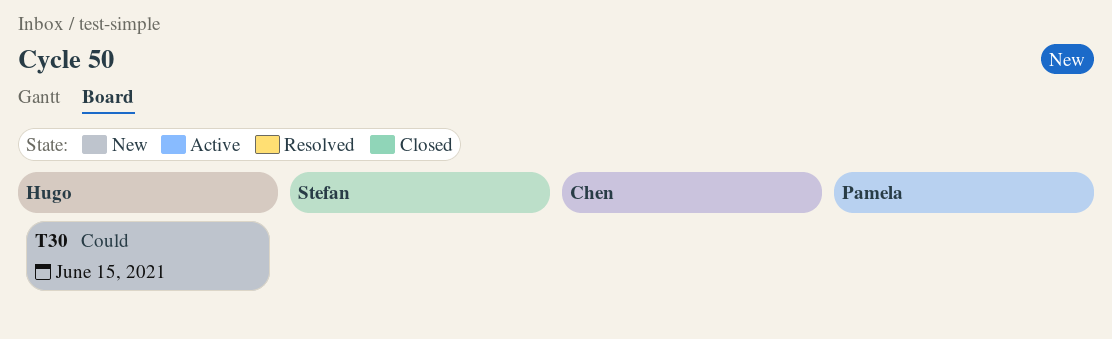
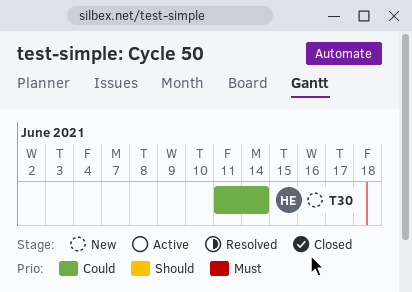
T30, due: Jun 15 -> Jun 14

